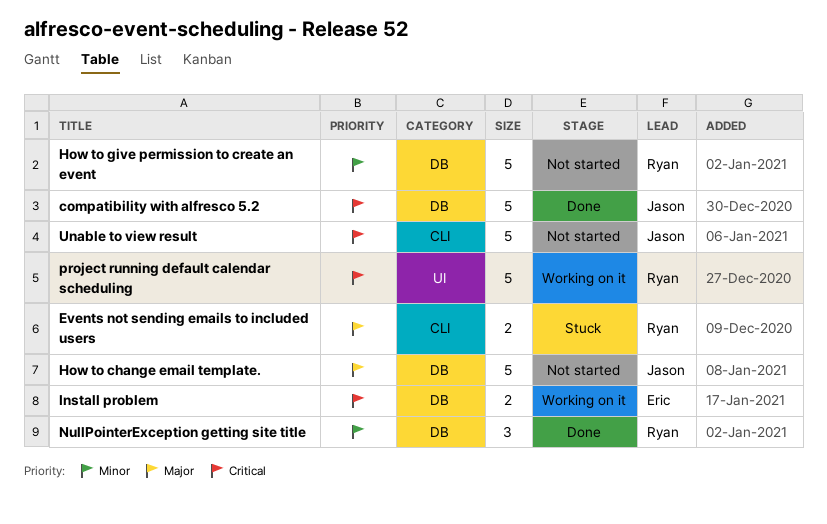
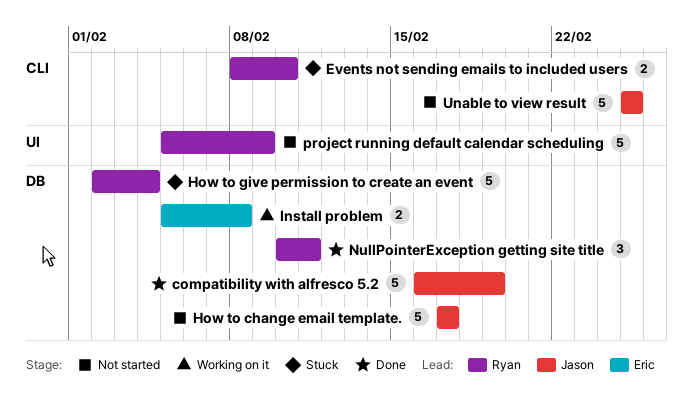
How to give permission to create an event, status: Not started -> Stuck
project running default calendar scheduling, status: Working on it -> Not started

